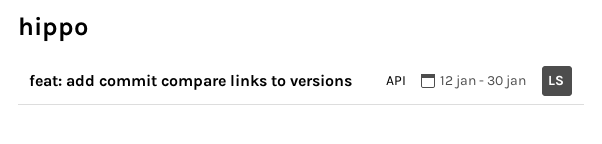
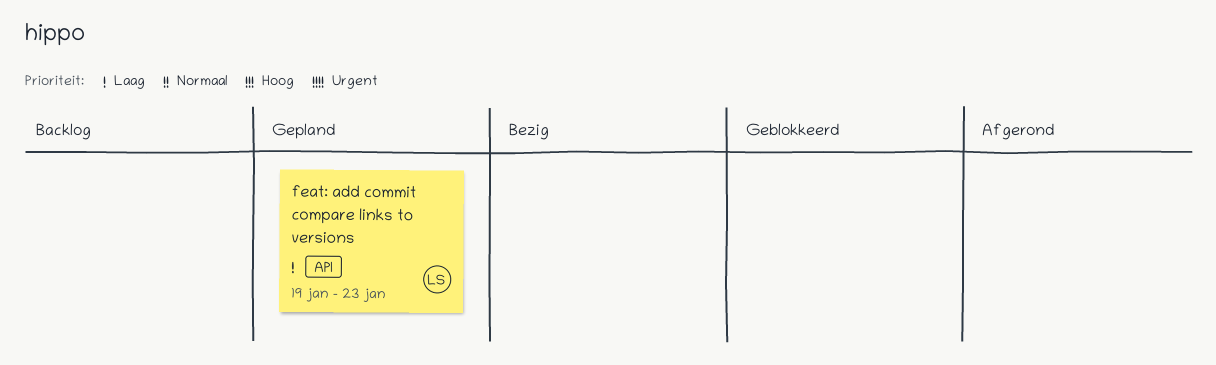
feat: add commit compare links to versions, start: Jan 12 -> Jan 19
feat: add commit compare links to versions, due: Jan 30 -> Jan 23

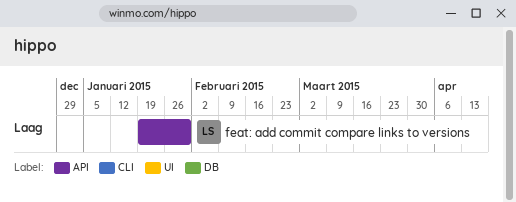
feat: add commit compare links to versions, due: Jan 23 -> Jan 30

